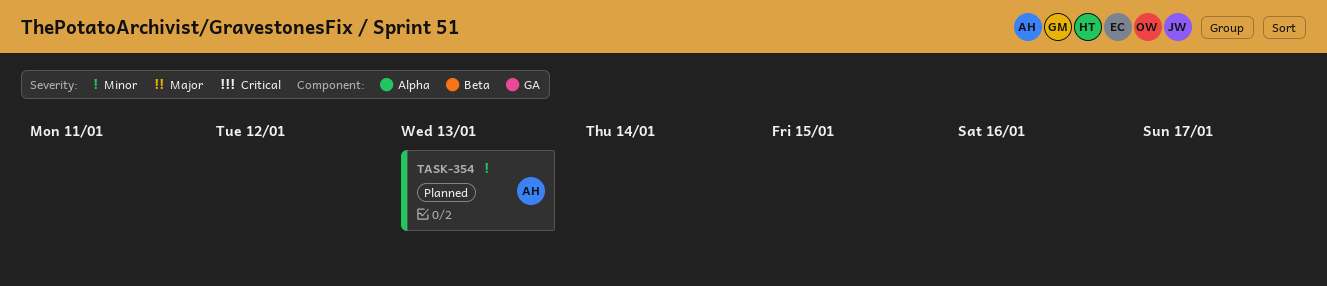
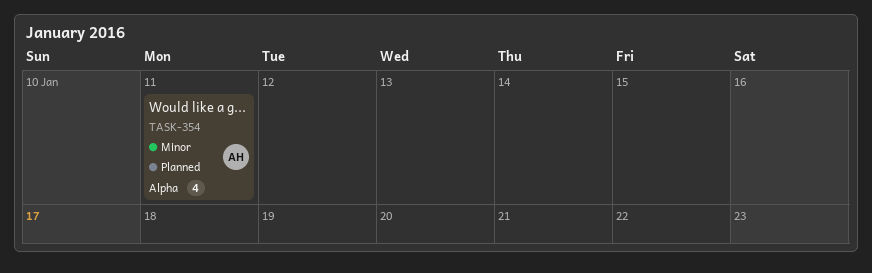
TASK-354, due: Jan 13 -> Jan 11

